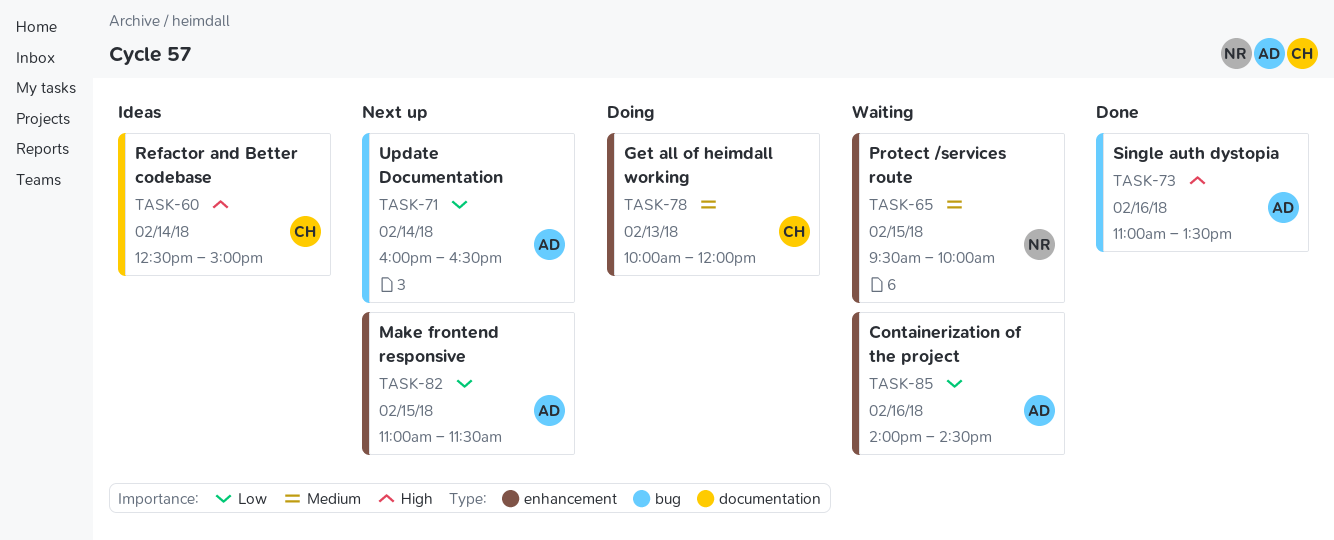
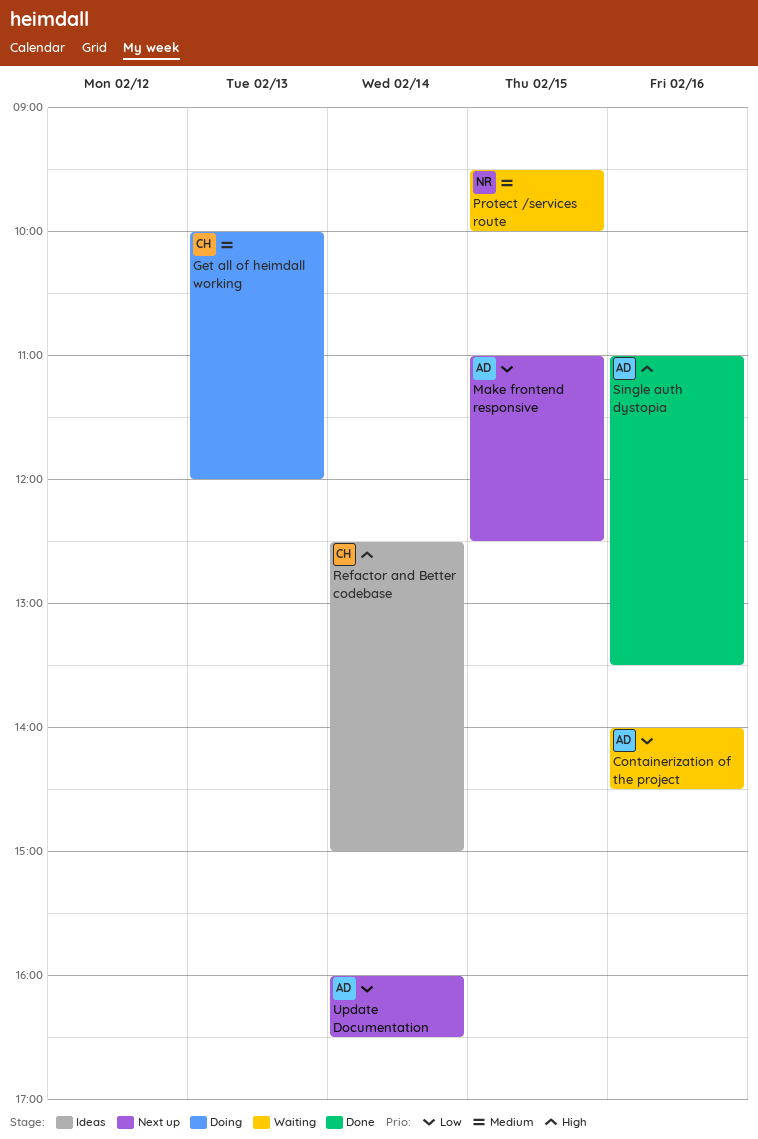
Make frontend responsive, ends: 11:30 -> 12:30

